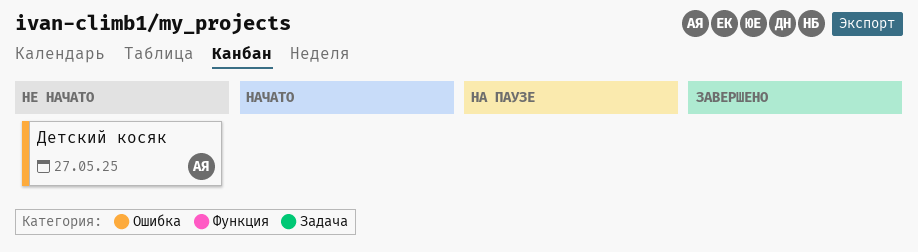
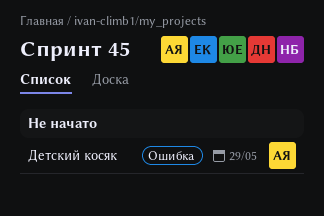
Детский косяк, due: May 27 -> May 29

